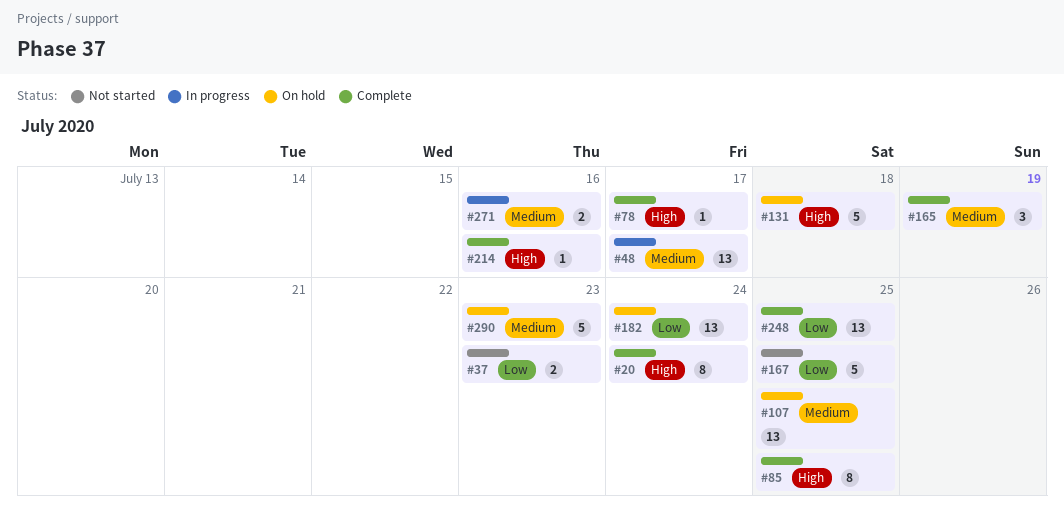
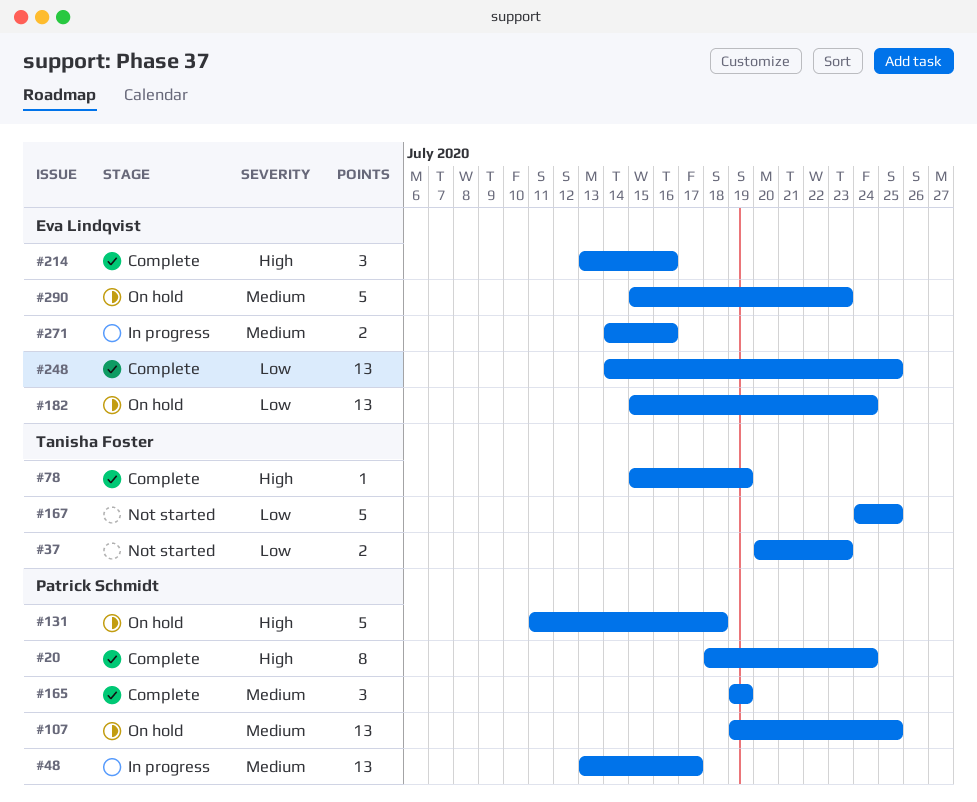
#78, due: Jul 17 -> Jul 19
#85: present -> none
#214, estimate: 1 -> 3

